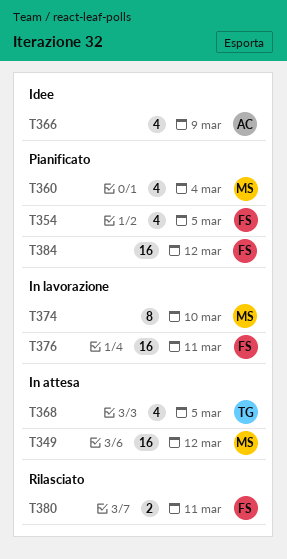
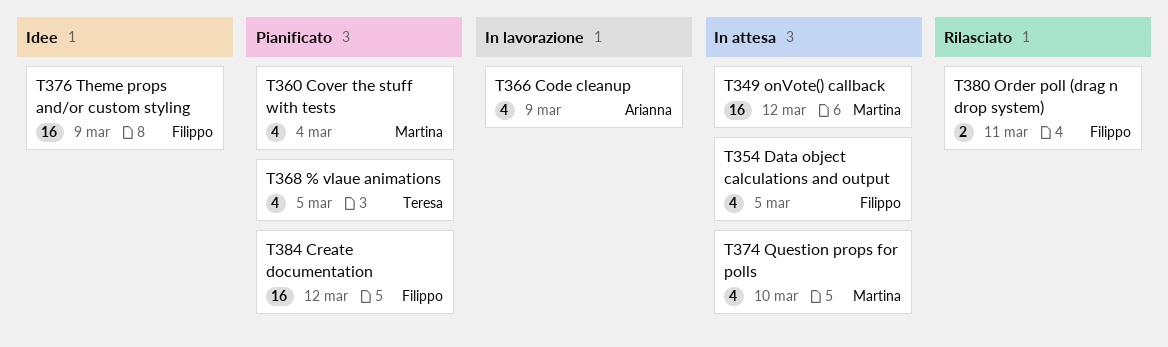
T354, status: Pianificato -> In attesa
T366, status: Idee -> In lavorazione
T368, status: In attesa -> Pianificato
T374, status: In lavorazione -> In attesa
T374, estimate: 8 -> 4
T376, status: In lavorazione -> Idee
T376, due: Mar 11 -> Mar 9

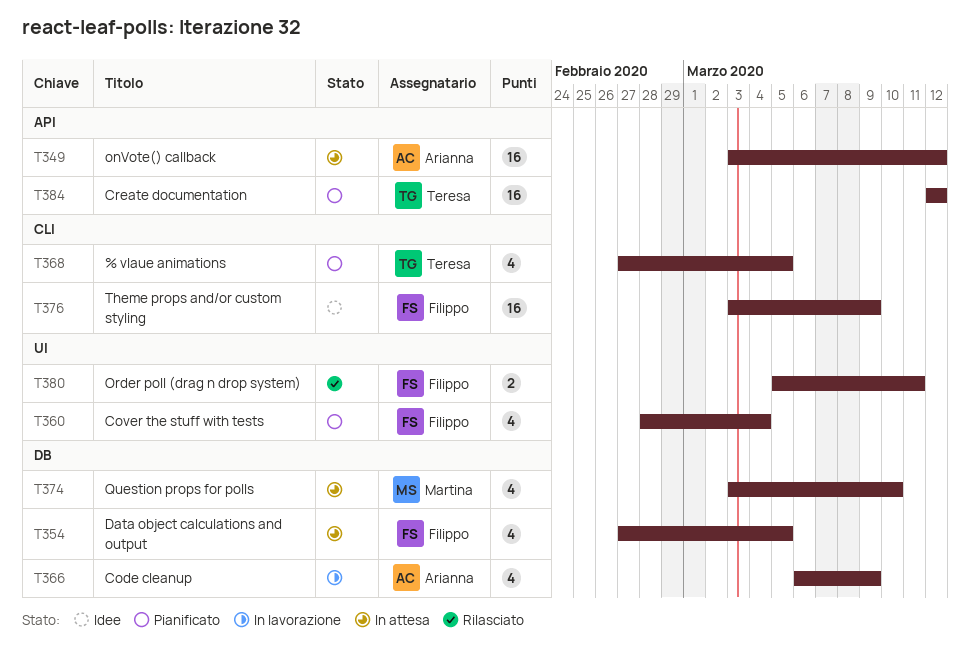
T349, owner: Martina -> Arianna
T360, owner: Martina -> Filippo
T384, owner: Filippo -> Teresa

